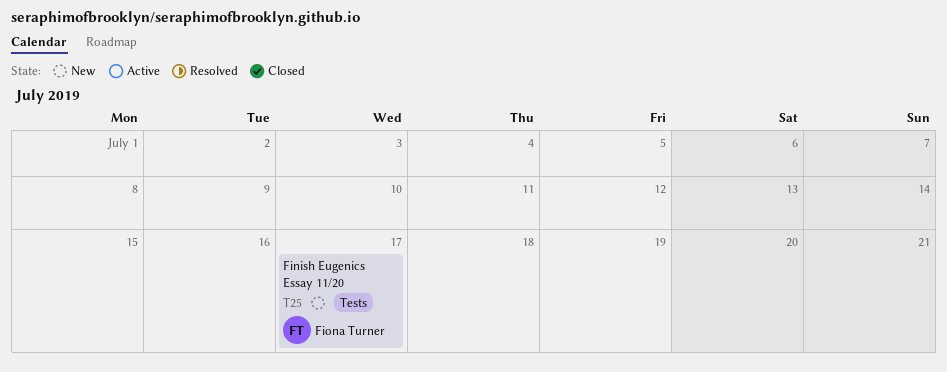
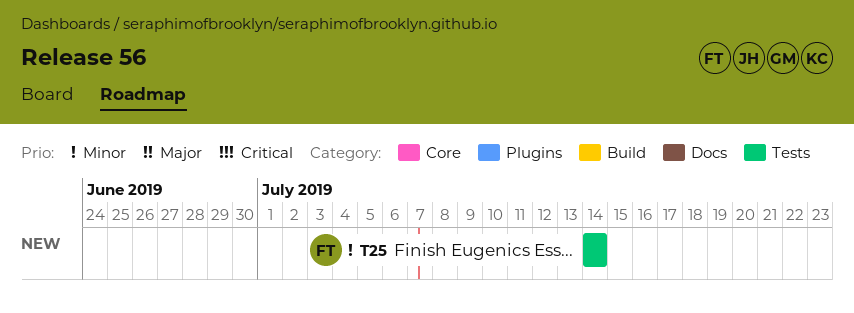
T25, due: Jul 17 -> Jul 14

